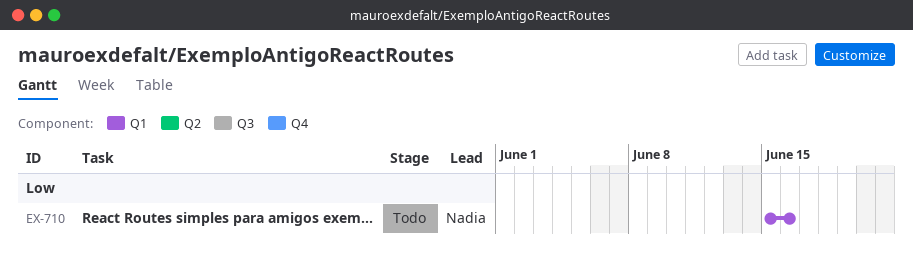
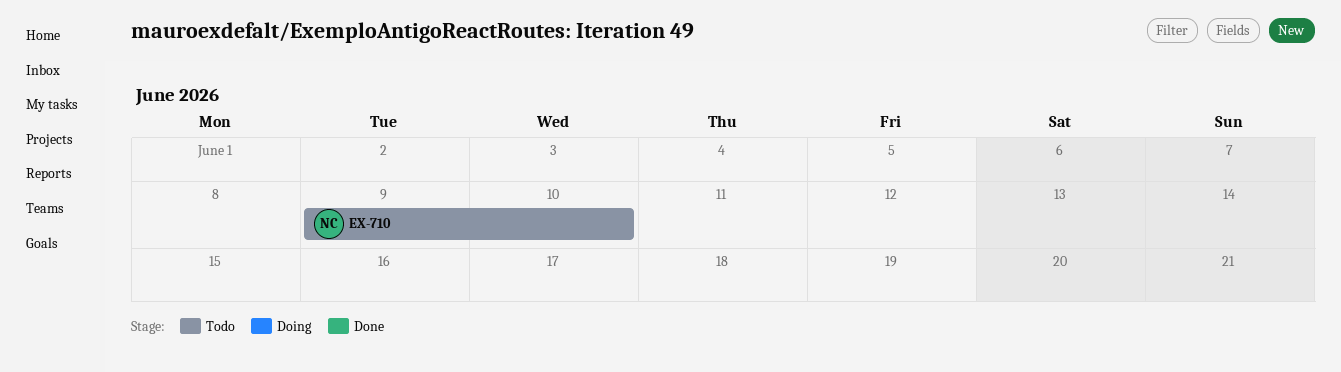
EX-710, start: Jun 15 -> Jun 9
EX-710, due: Jun 16 -> Jun 10

